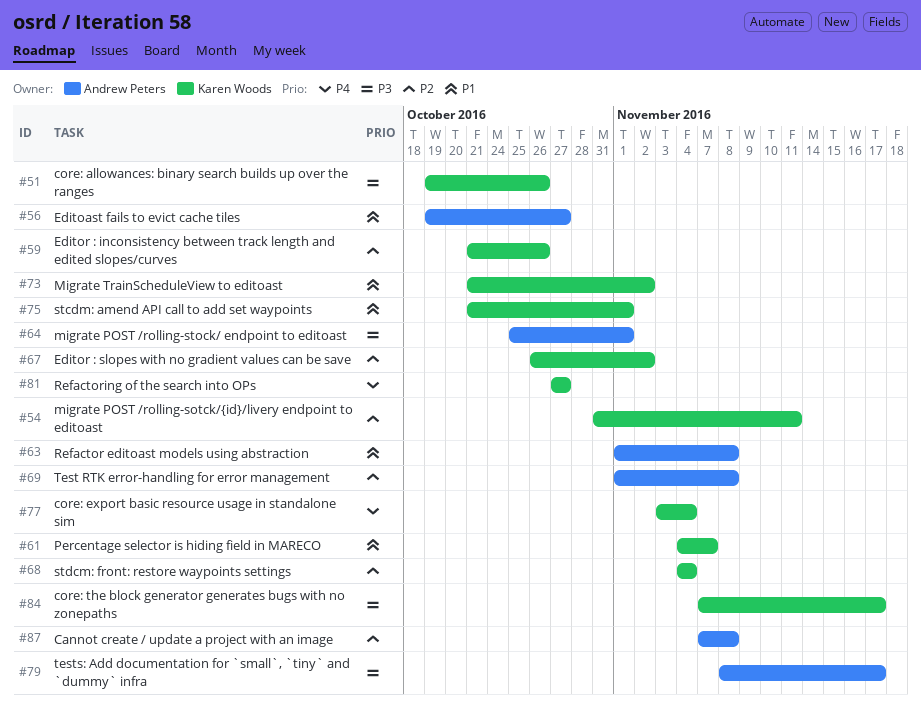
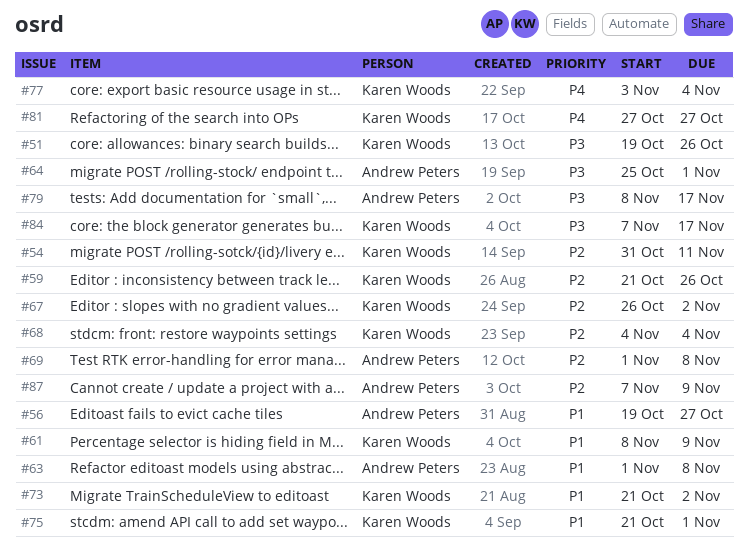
#61, start: Nov 4 -> Nov 8
#61, due: Nov 7 -> Nov 9
#87, due: Nov 8 -> Nov 9

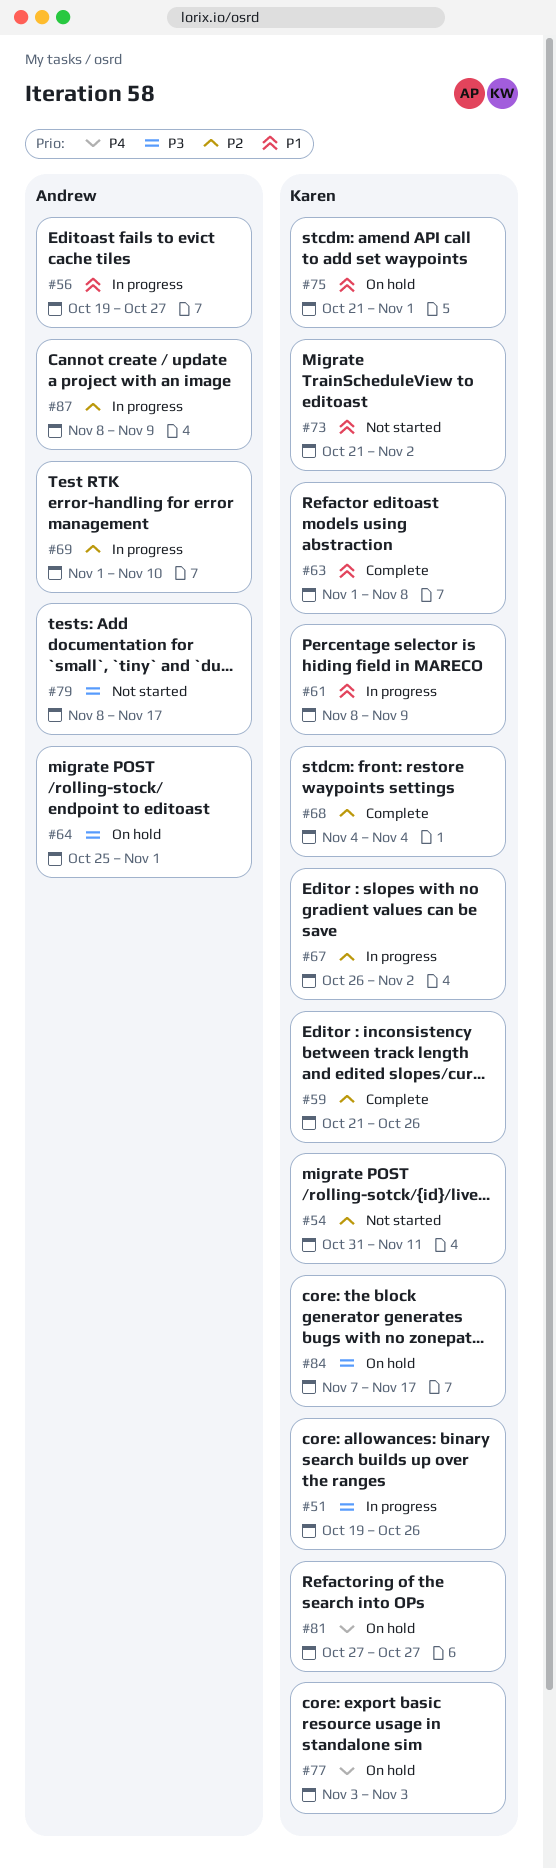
#63, owner: Andrew Peters -> Karen Woods
#69, due: Nov 8 -> Nov 10
#77, due: Nov 4 -> Nov 3
#87, start: Nov 7 -> Nov 8

